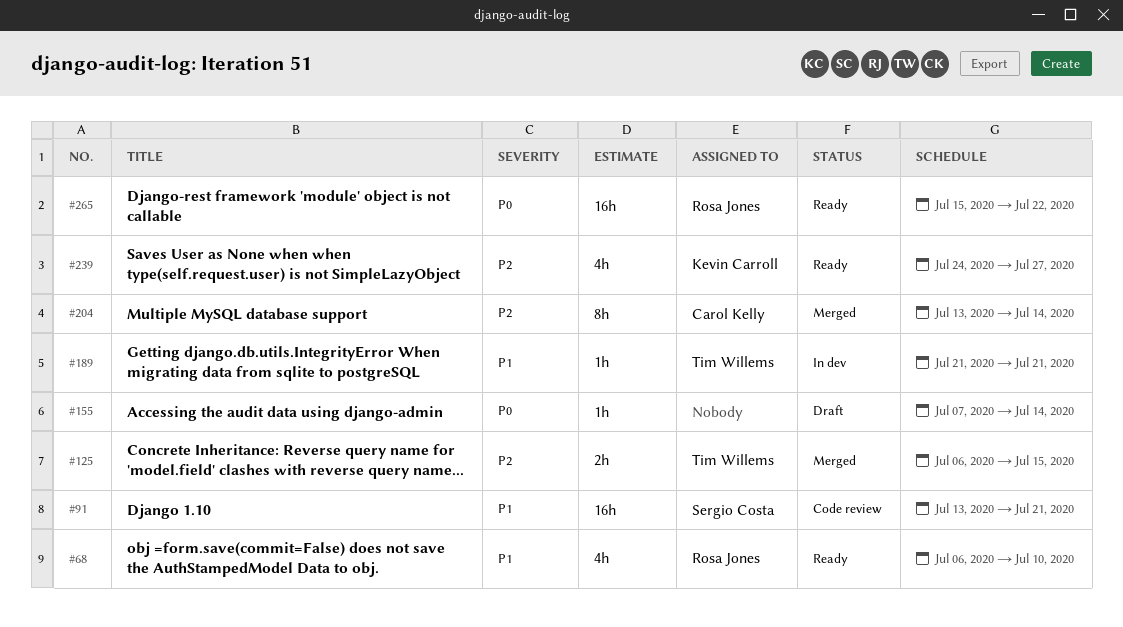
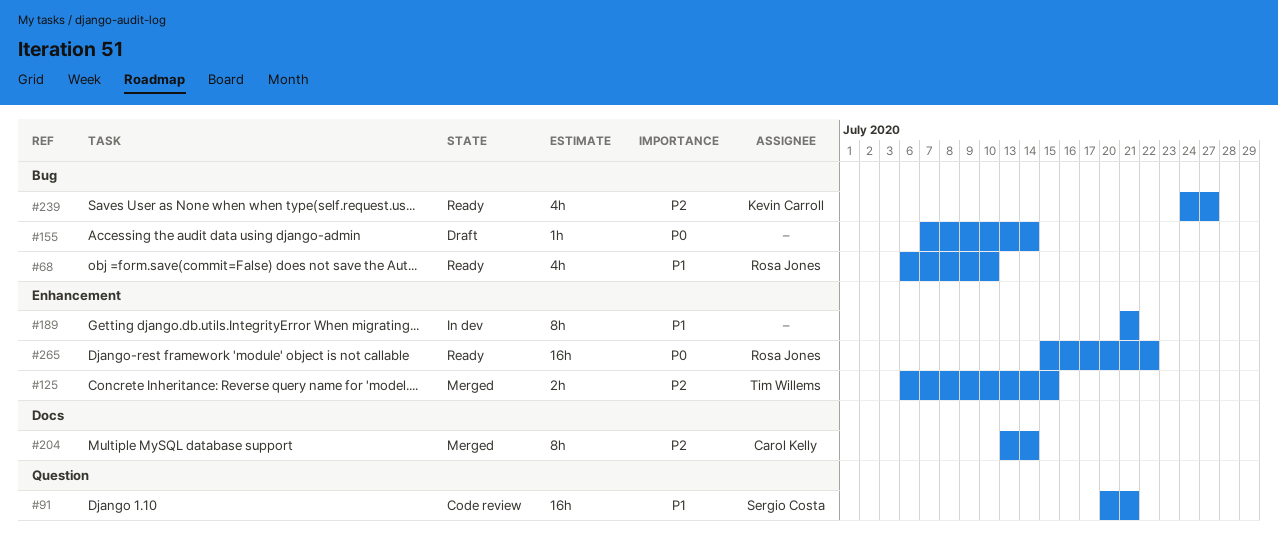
#91, start: Jul 13 -> Jul 20
#189, owner: Tim Willems -> none
#189, estimate: 1h -> 8h

